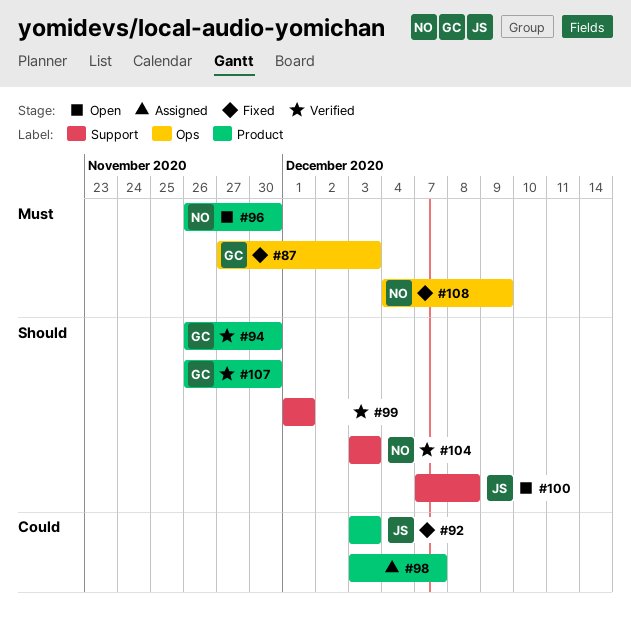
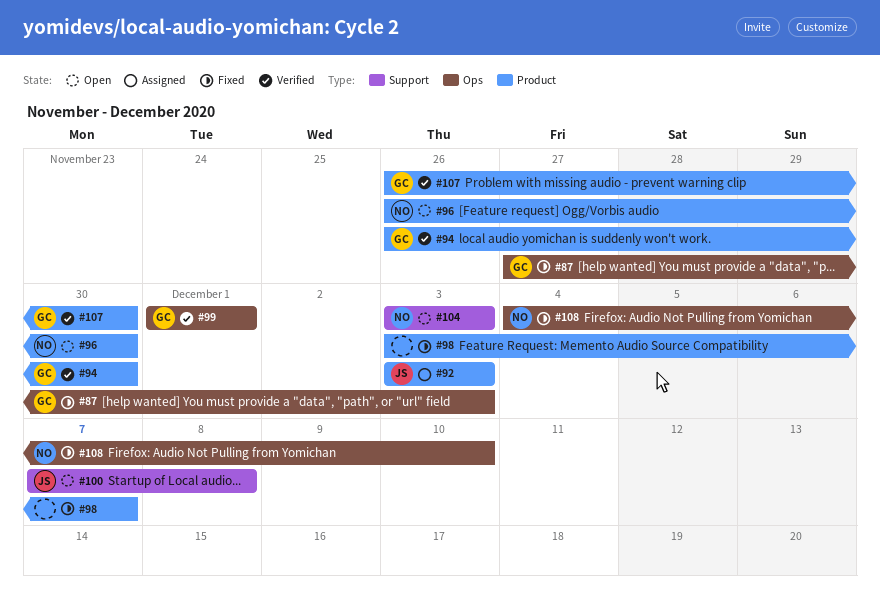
#92, status: Fixed -> Assigned
#98, status: Assigned -> Fixed
#99, owner: none -> GC
#99, label: Support -> Ops
#104, status: Verified -> Open
#108, due: Dec 9 -> Dec 10

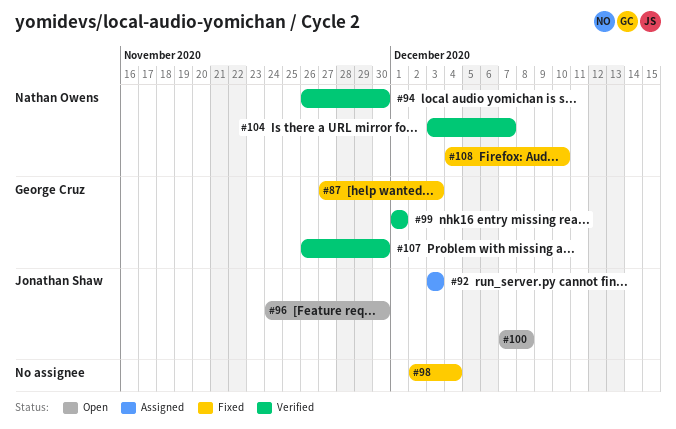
#94, owner: George Cruz -> Nathan Owens
#96, owner: Nathan Owens -> Jonathan Shaw
#96, start: Nov 26 -> Nov 24
#98, start: Dec 3 -> Dec 2
#98, due: Dec 7 -> Dec 4
#104, status: Open -> Verified
#104, due: Dec 3 -> Dec 7

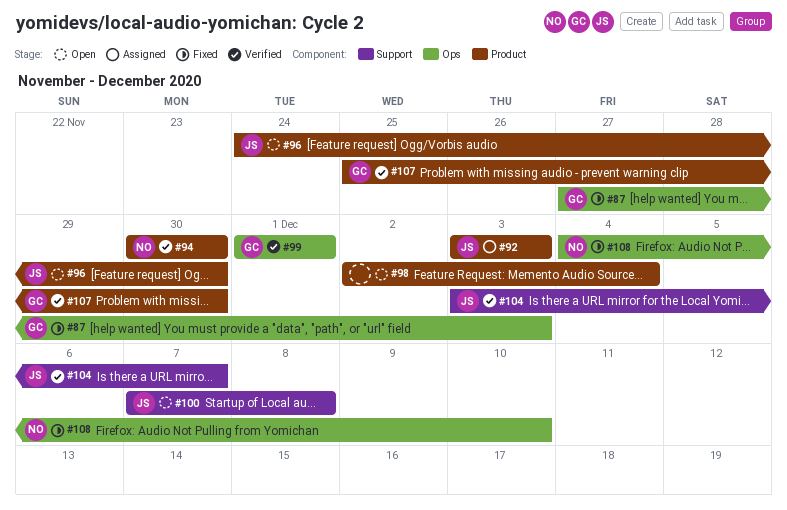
#94, start: Nov 26 -> Nov 30
#98, status: Fixed -> Open
#104, owner: Nathan Owens -> Jonathan Shaw
#107, start: Nov 26 -> Nov 25

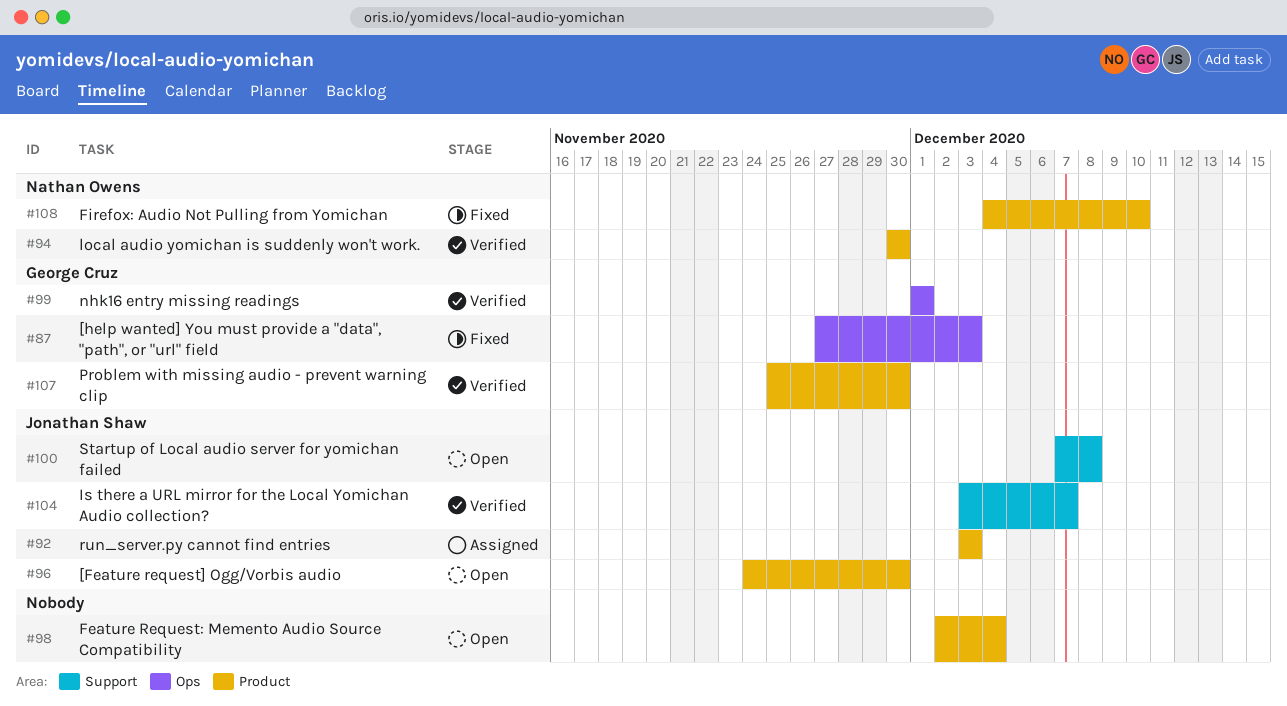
#108, label: Ops -> Product

